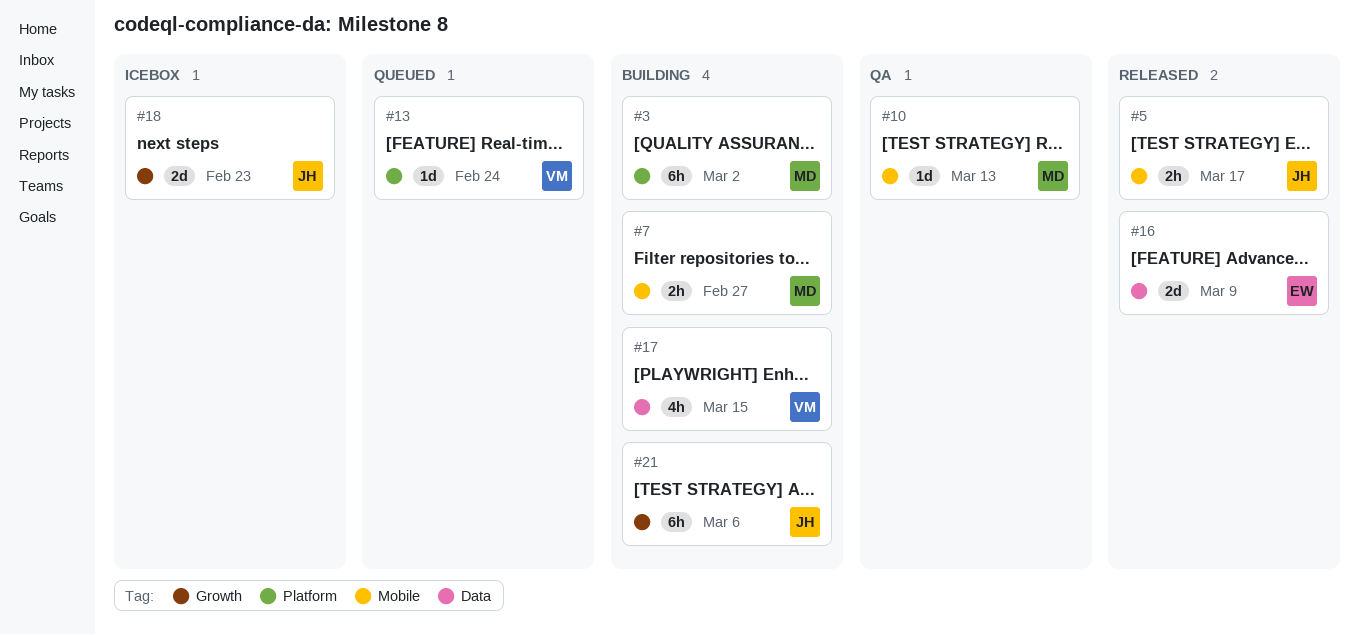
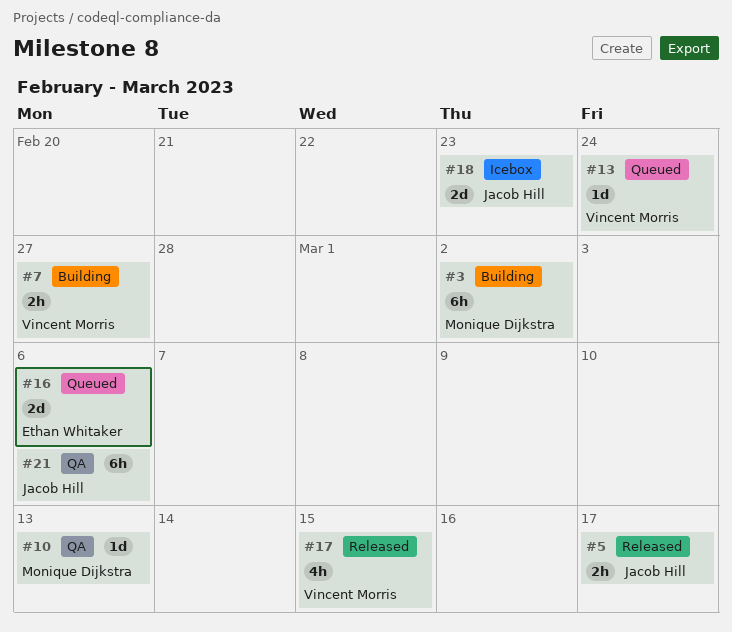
#7, owner: Monique Dijkstra -> Vincent Morris
#16, status: Released -> Queued
#16, due: Mar 9 -> Mar 6
#17, status: Building -> Released
#21, status: Building -> QA

